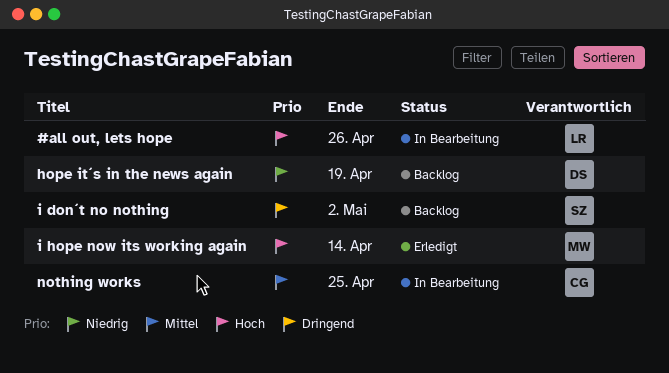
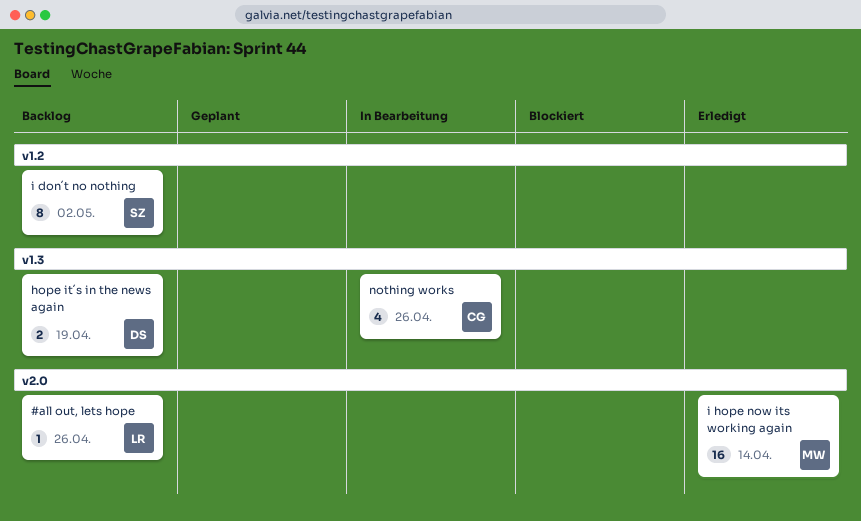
#all out, lets hope, status: In Bearbeitung -> Backlog
nothing works, due: Apr 25 -> Apr 26

